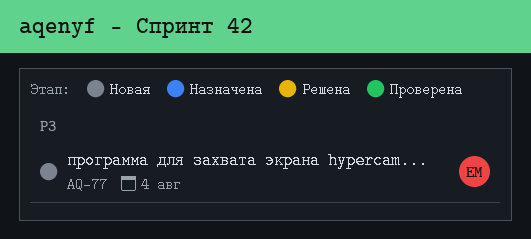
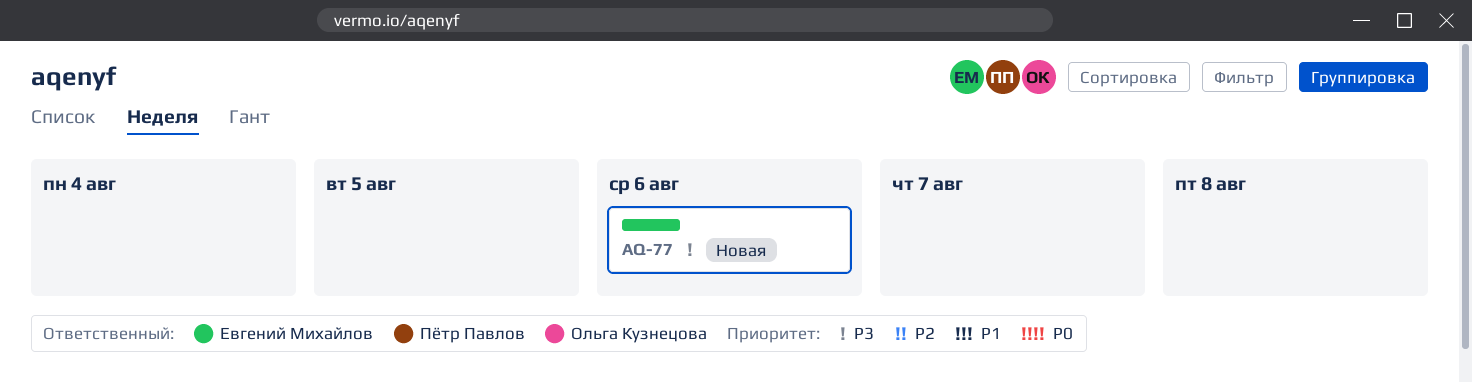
AQ-77, due: Aug 4 -> Aug 6

